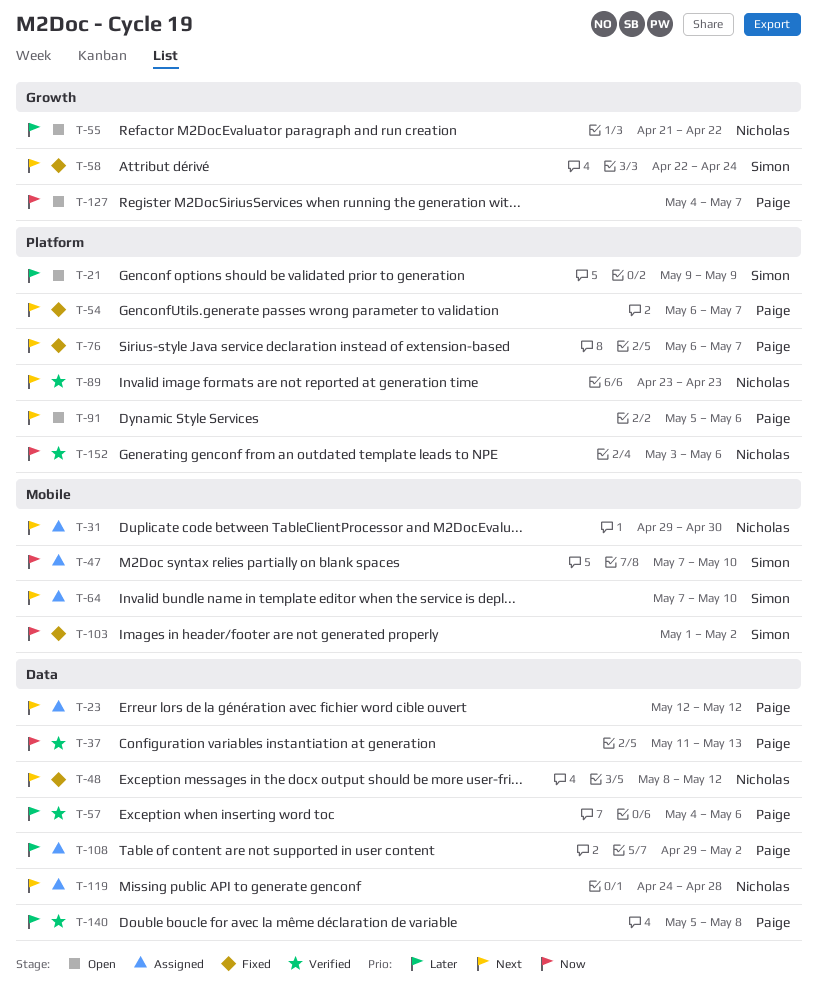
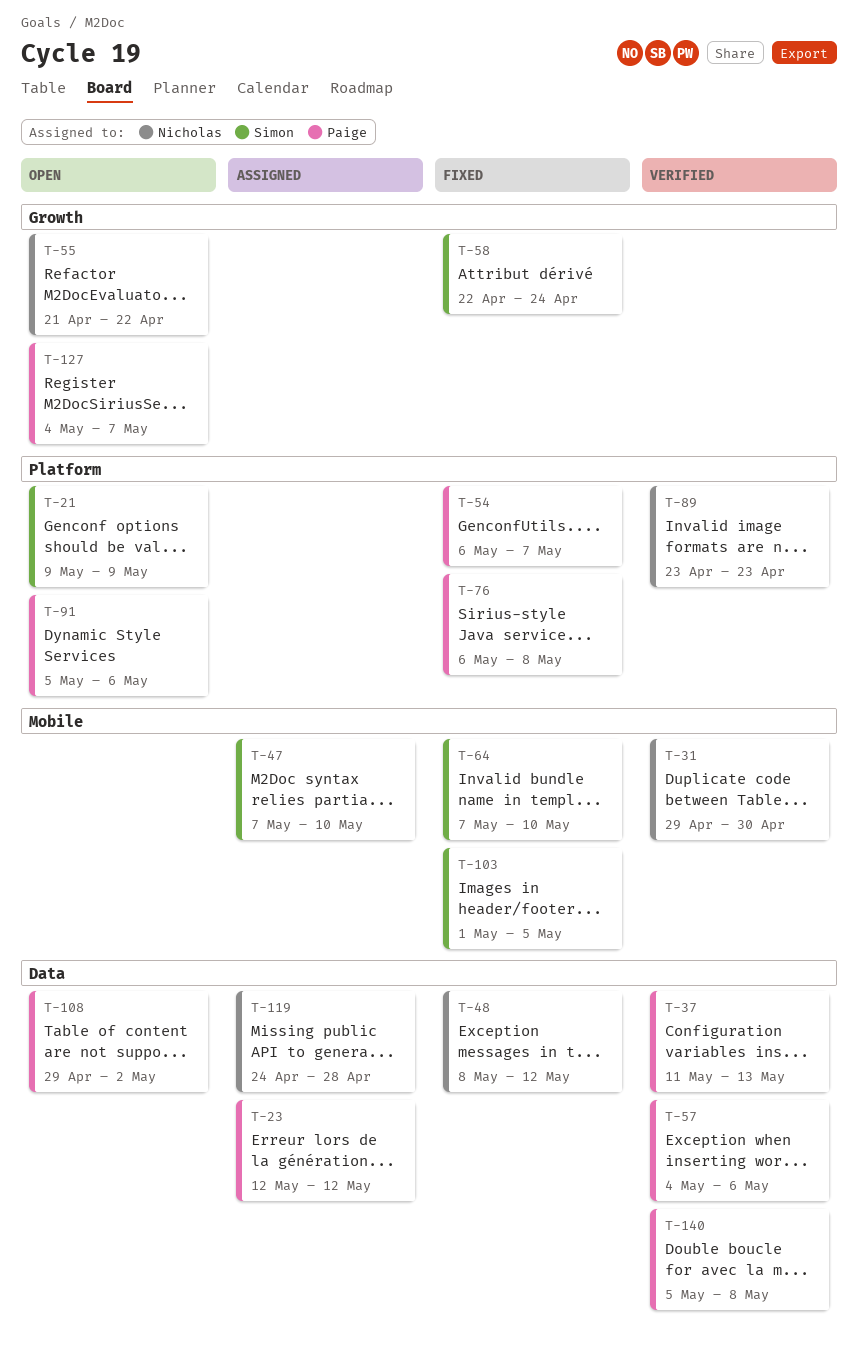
T-31, status: Assigned -> Verified
T-64, status: Assigned -> Fixed
T-76, due: May 7 -> May 8
T-103, due: May 2 -> May 5
T-108, status: Assigned -> Open
T-152: present -> none

